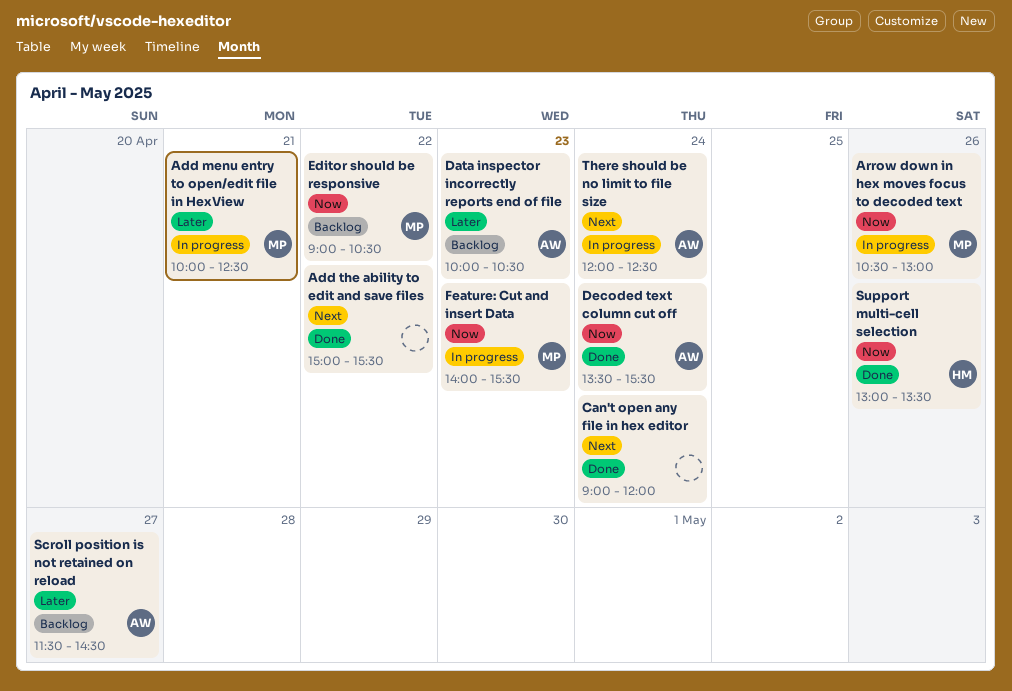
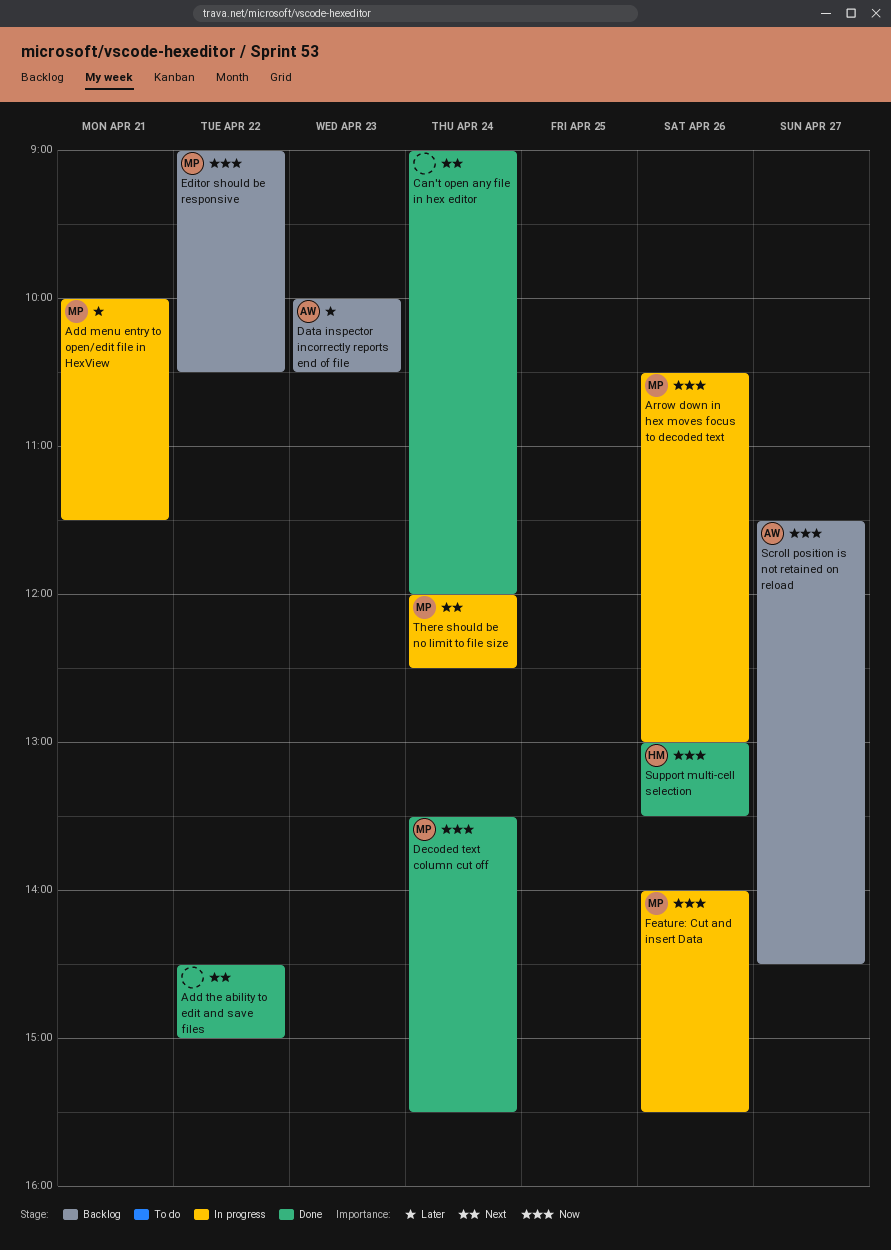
Add menu entry to open/edit file in HexView, ends: 12:30 -> 11:30
Add the ability to edit and save files, begins: 15:00 -> 14:30
Add the ability to edit and save files, ends: 15:30 -> 15:00
Decoded text column cut off, owner: AW -> MP
Feature: Cut and insert Data, day: Apr 23 -> Apr 26
Scroll position is not retained on reload, priority: Later -> Now
There should be no limit to file size, owner: AW -> MP

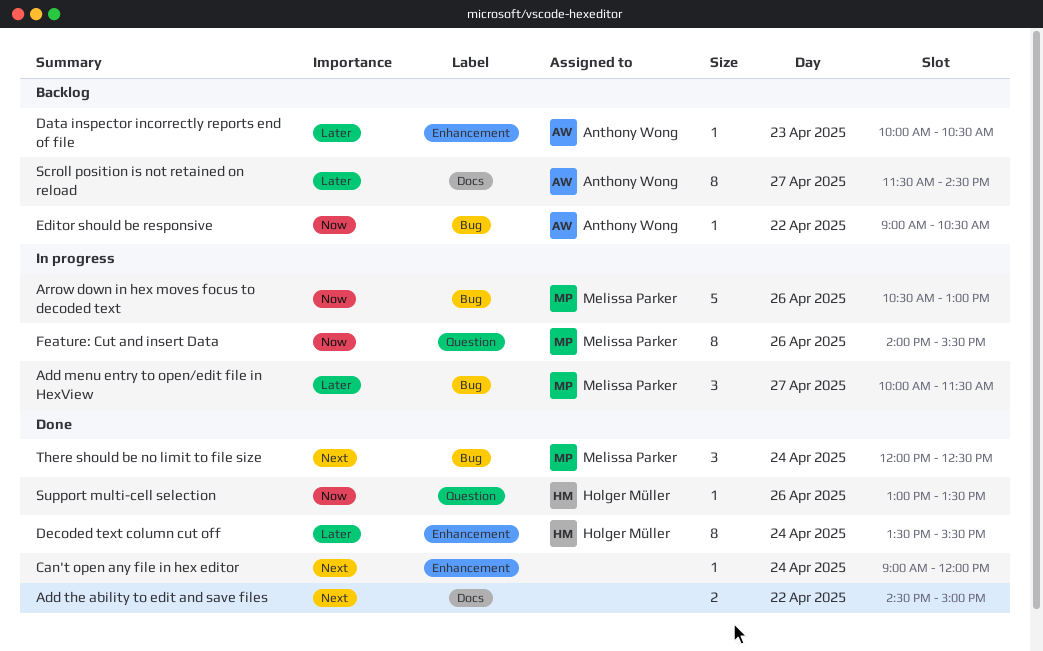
Add menu entry to open/edit file in HexView, day: Apr 21 -> Apr 27
Decoded text column cut off, owner: Melissa Parker -> Holger Müller
Decoded text column cut off, priority: Now -> Later
Editor should be responsive, owner: Melissa Parker -> Anthony Wong
Scroll position is not retained on reload, priority: Now -> Later
There should be no limit to file size, status: In progress -> Done

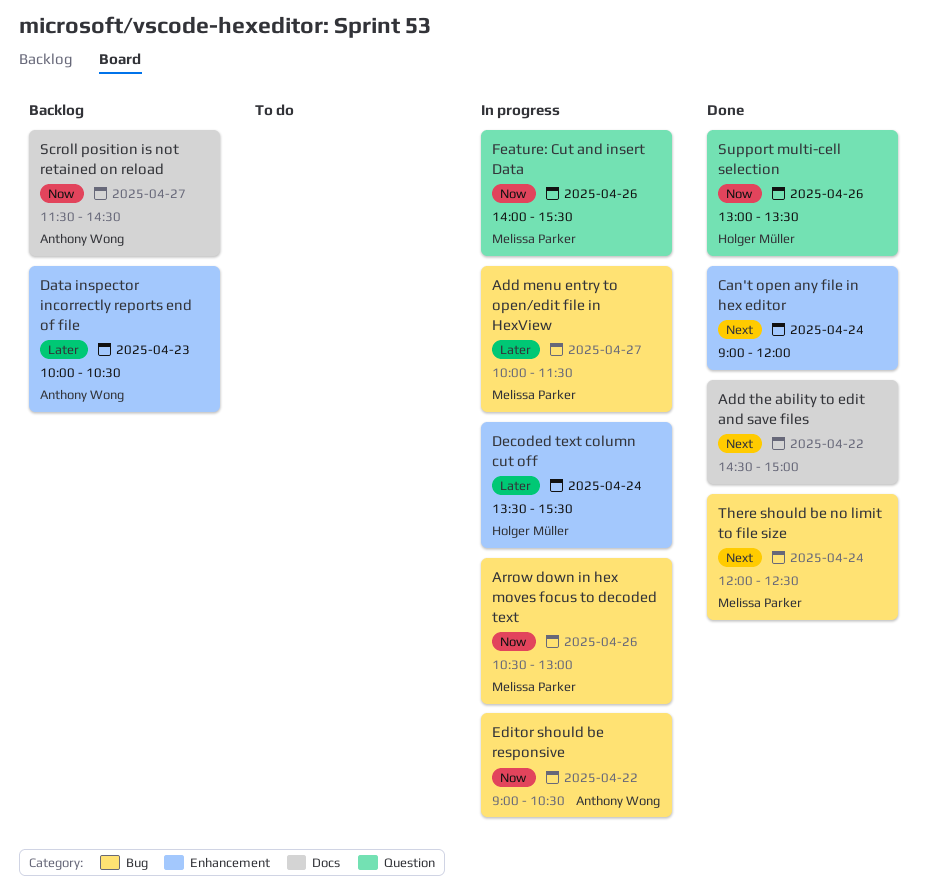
Decoded text column cut off, status: Done -> In progress
Editor should be responsive, status: Backlog -> In progress
Scroll position is not retained on reload, priority: Later -> Now

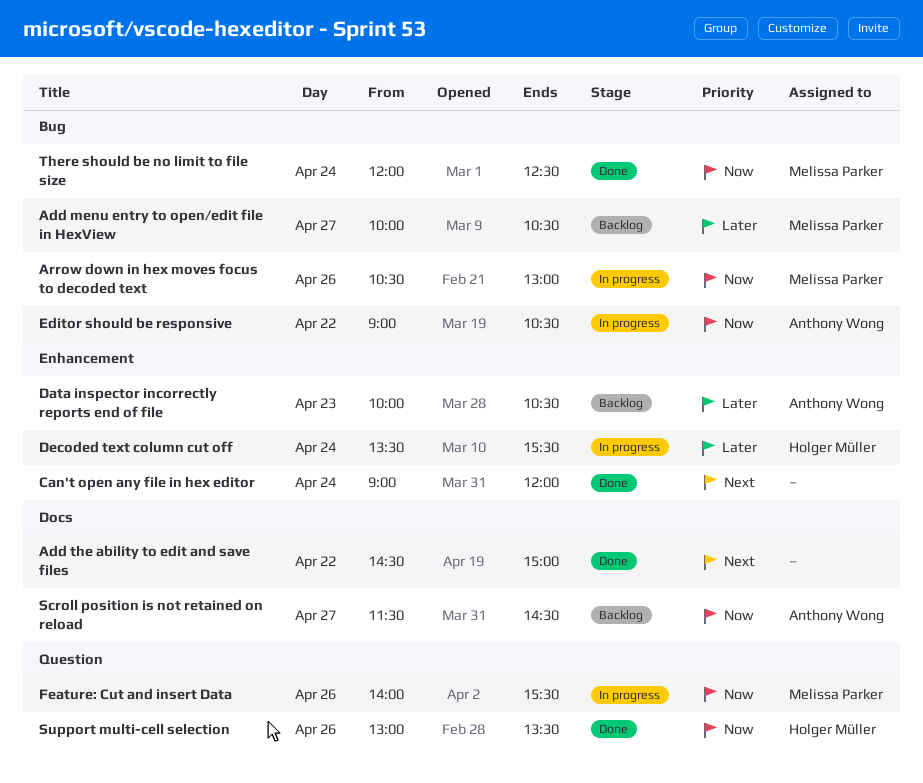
Add menu entry to open/edit file in HexView, status: In progress -> Backlog
Add menu entry to open/edit file in HexView, ends: 11:30 -> 10:30
There should be no limit to file size, priority: Next -> Now

